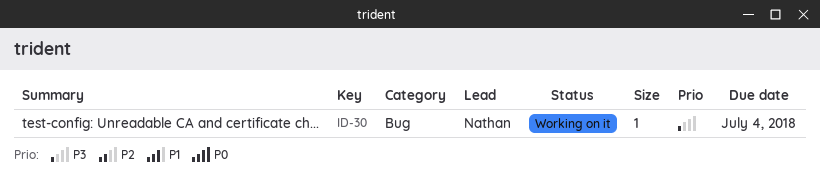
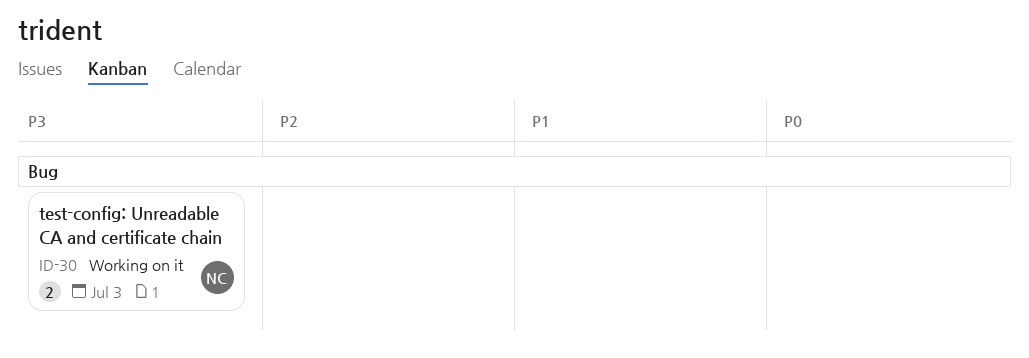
ID-30, estimate: 1 -> 2
ID-30, due: Jul 4 -> Jul 3

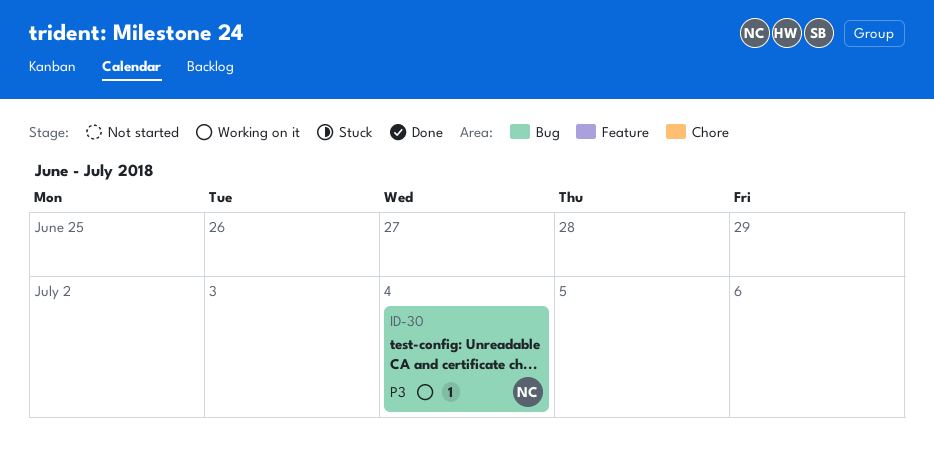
ID-30, estimate: 2 -> 1
ID-30, due: Jul 3 -> Jul 4

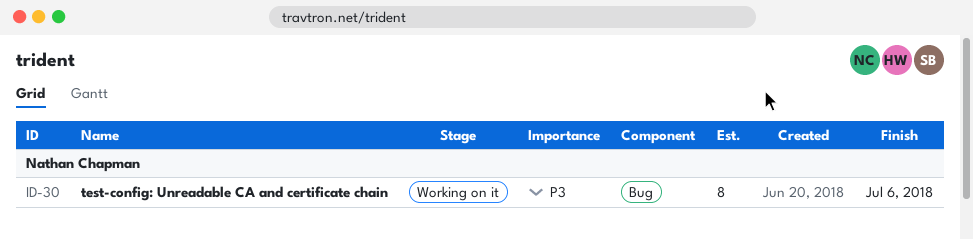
ID-30, estimate: 1 -> 8
ID-30, due: Jul 4 -> Jul 6

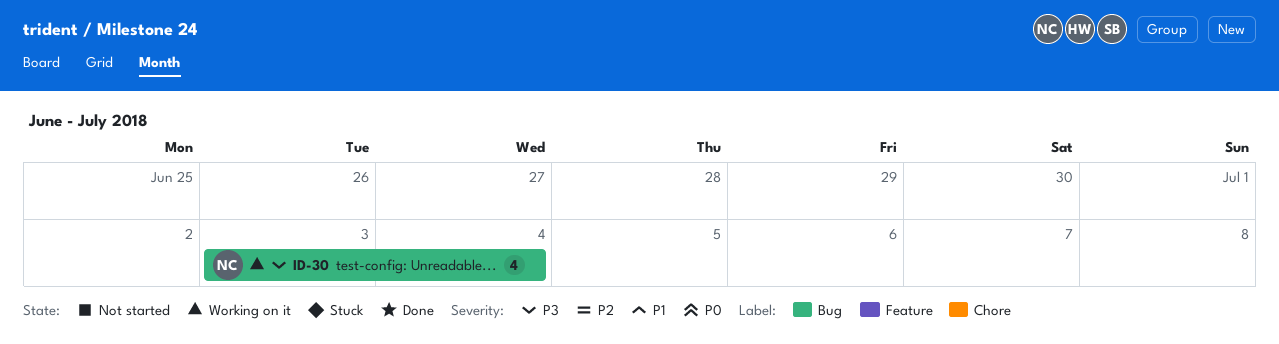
ID-30, estimate: 8 -> 4
ID-30, due: Jul 6 -> Jul 4

